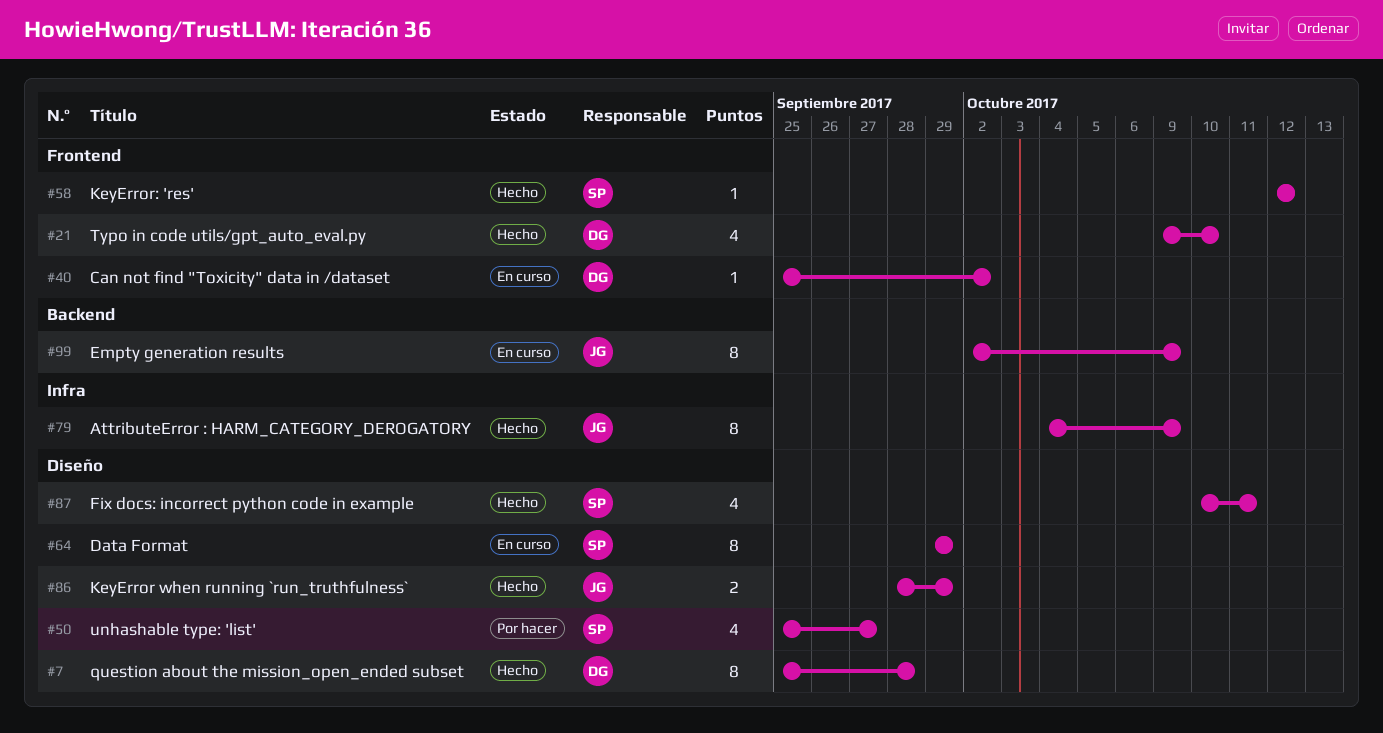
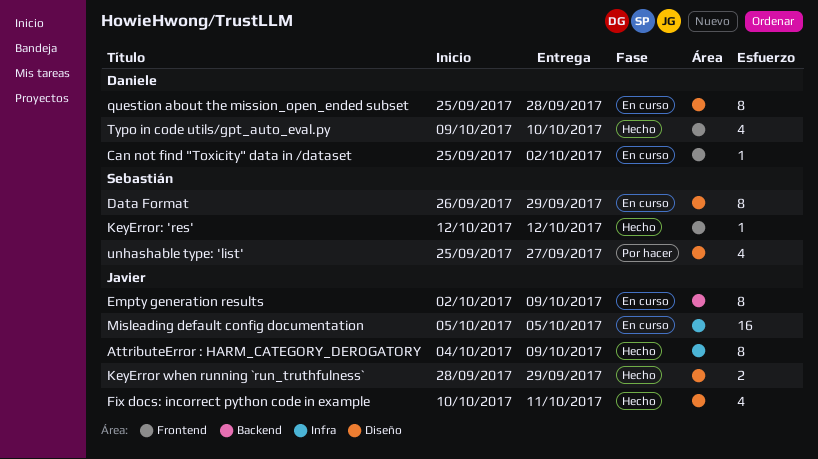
Data Format, start: Sep 29 -> Sep 26
Fix docs: incorrect python code in example, owner: Sebastián -> Javier
Misleading default config documentation: none -> present
question about the mission_open_ended subset, status: Hecho -> En curso

